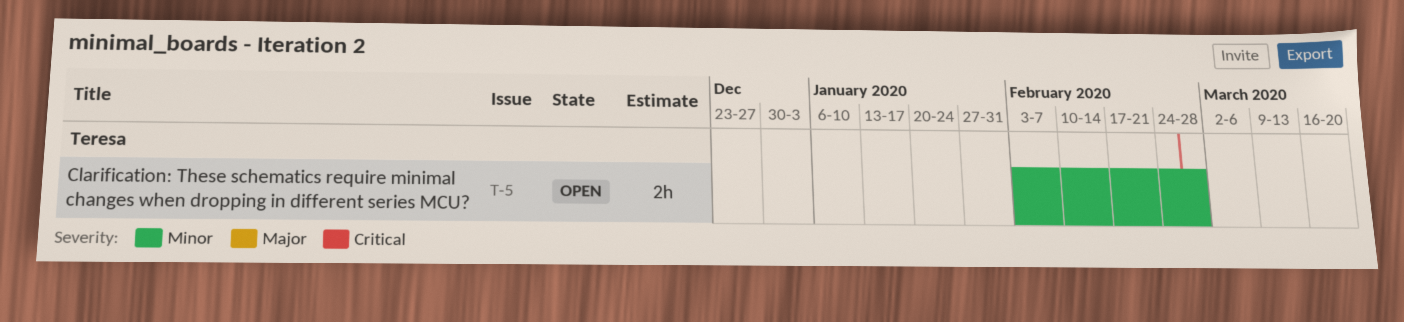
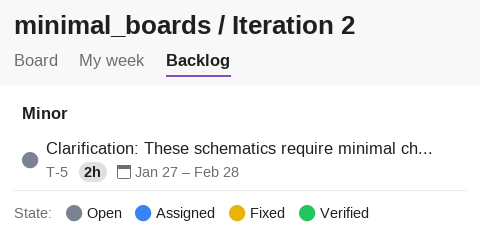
T-5, start: Feb 3 -> Jan 27

